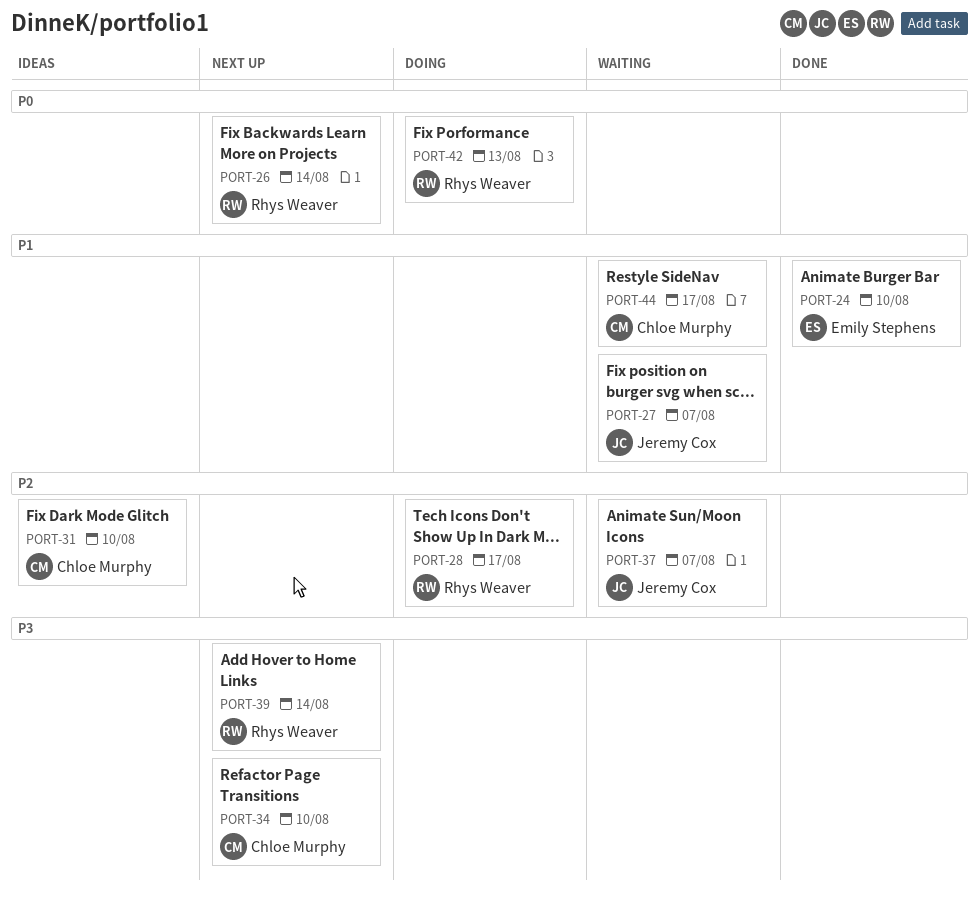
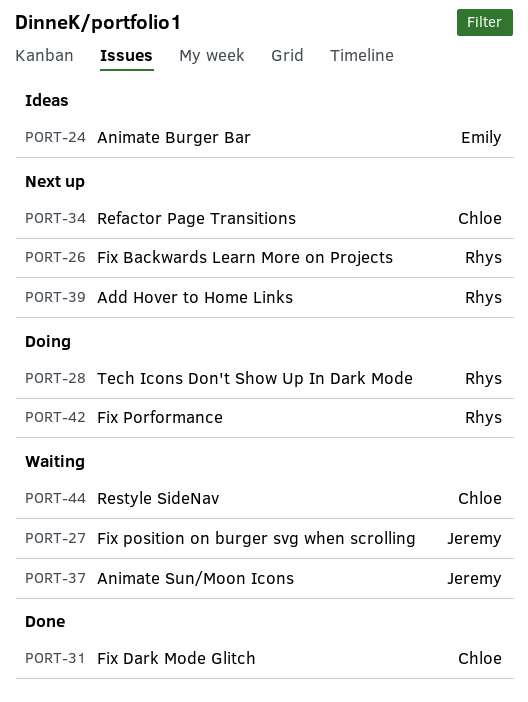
PORT-24, status: Done -> Ideas
PORT-31, status: Ideas -> Done

